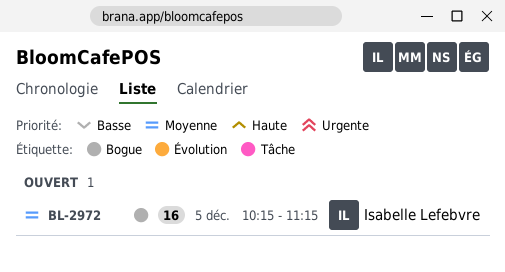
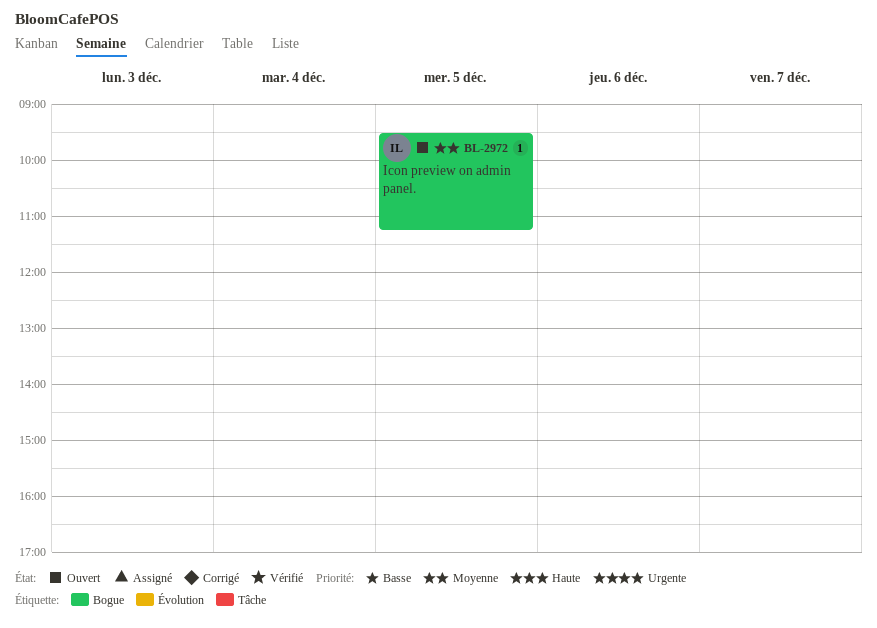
BL-2972, estimate: 16 -> 1
BL-2972, begins: 10:15 -> 09:30

